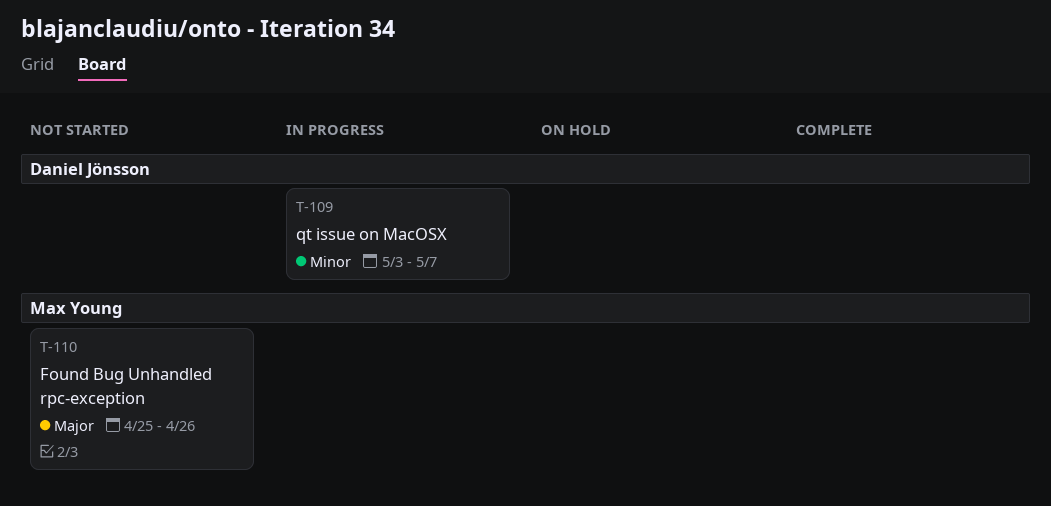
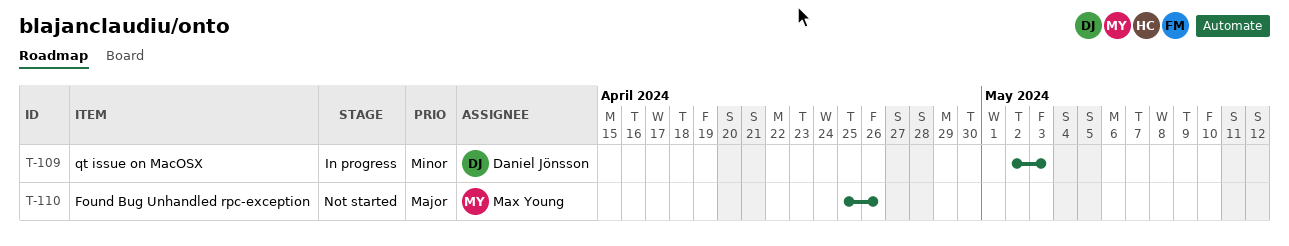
T-109, start: May 3 -> May 2
T-109, due: May 7 -> May 3

